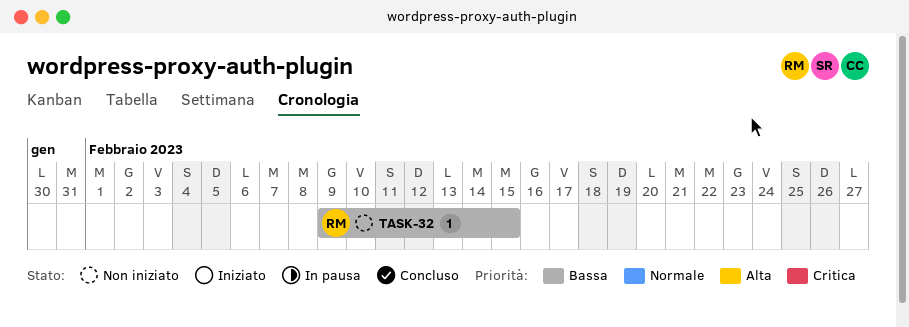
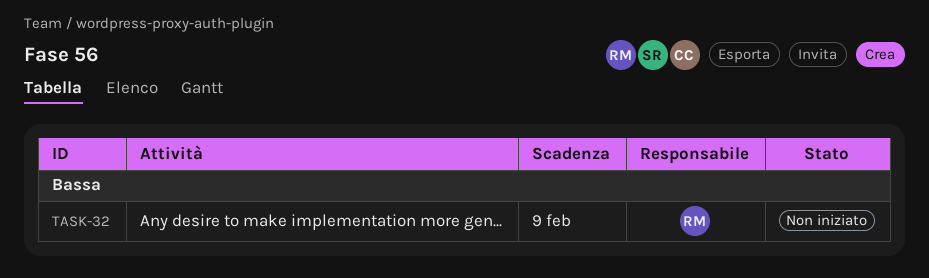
TASK-32, due: Feb 15 -> Feb 9

